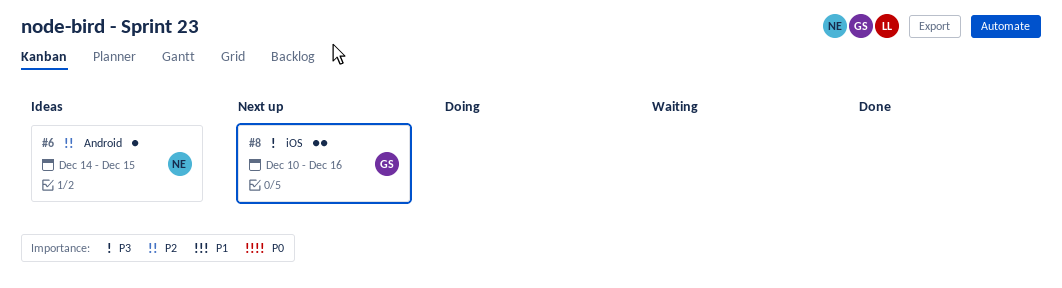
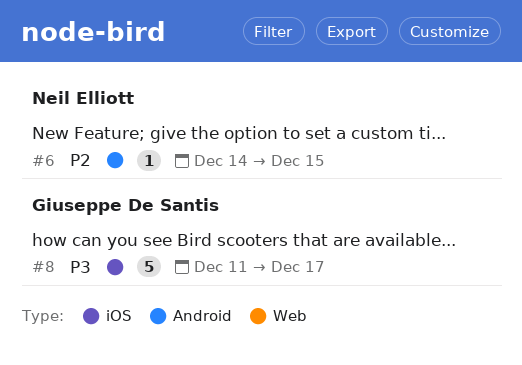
#8, estimate: 2 -> 5
#8, start: Dec 10 -> Dec 11
#8, due: Dec 16 -> Dec 17

